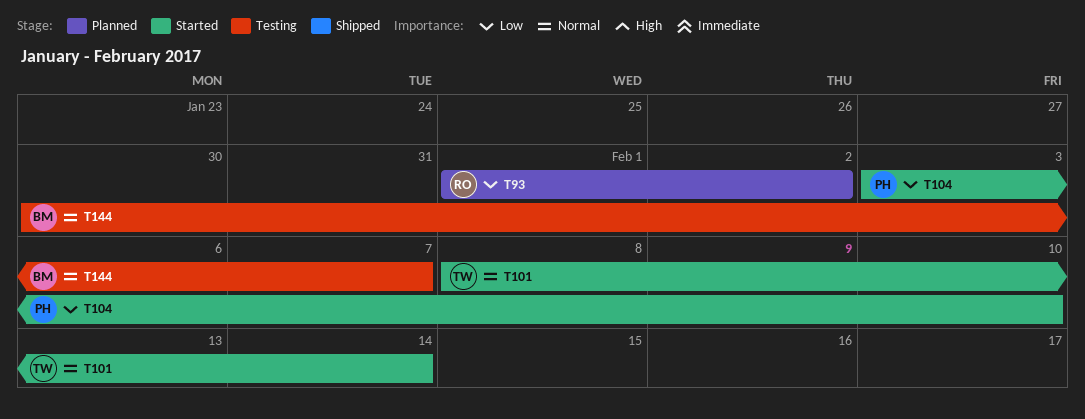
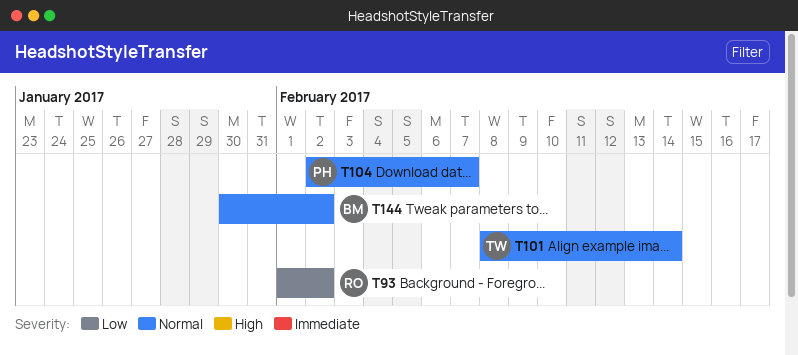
T104, priority: Low -> Normal
T104, start: Feb 3 -> Feb 2
T104, due: Feb 10 -> Feb 7
T144, due: Feb 7 -> Feb 2

